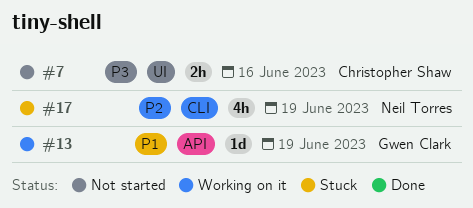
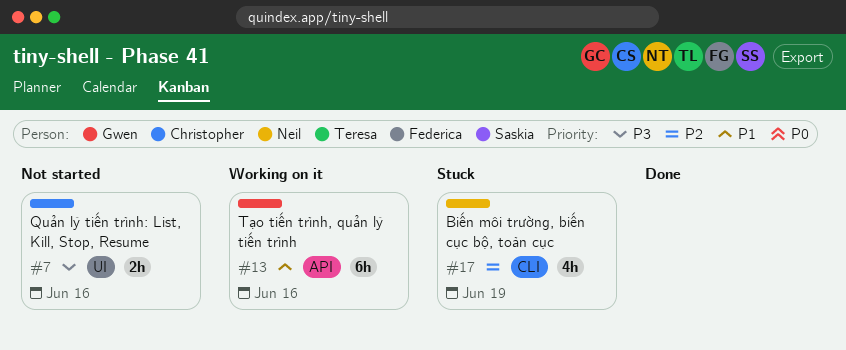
#13, estimate: 1d -> 6h
#13, due: Jun 19 -> Jun 16

